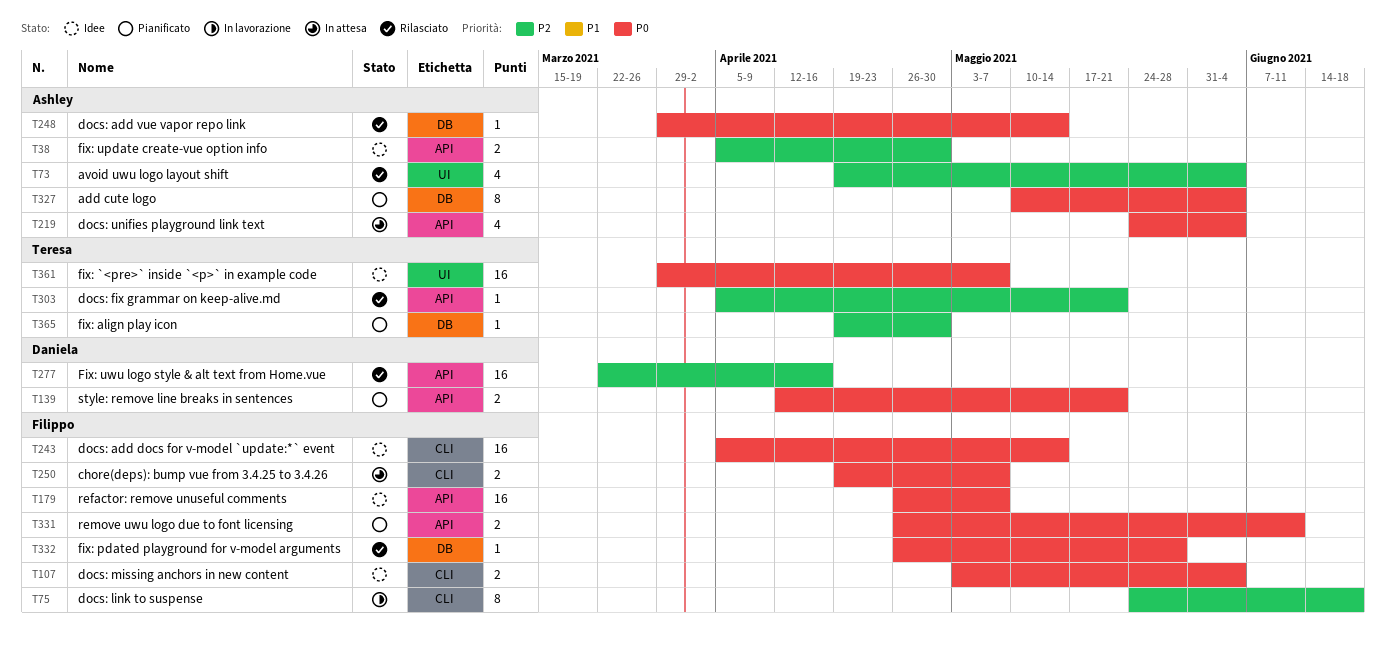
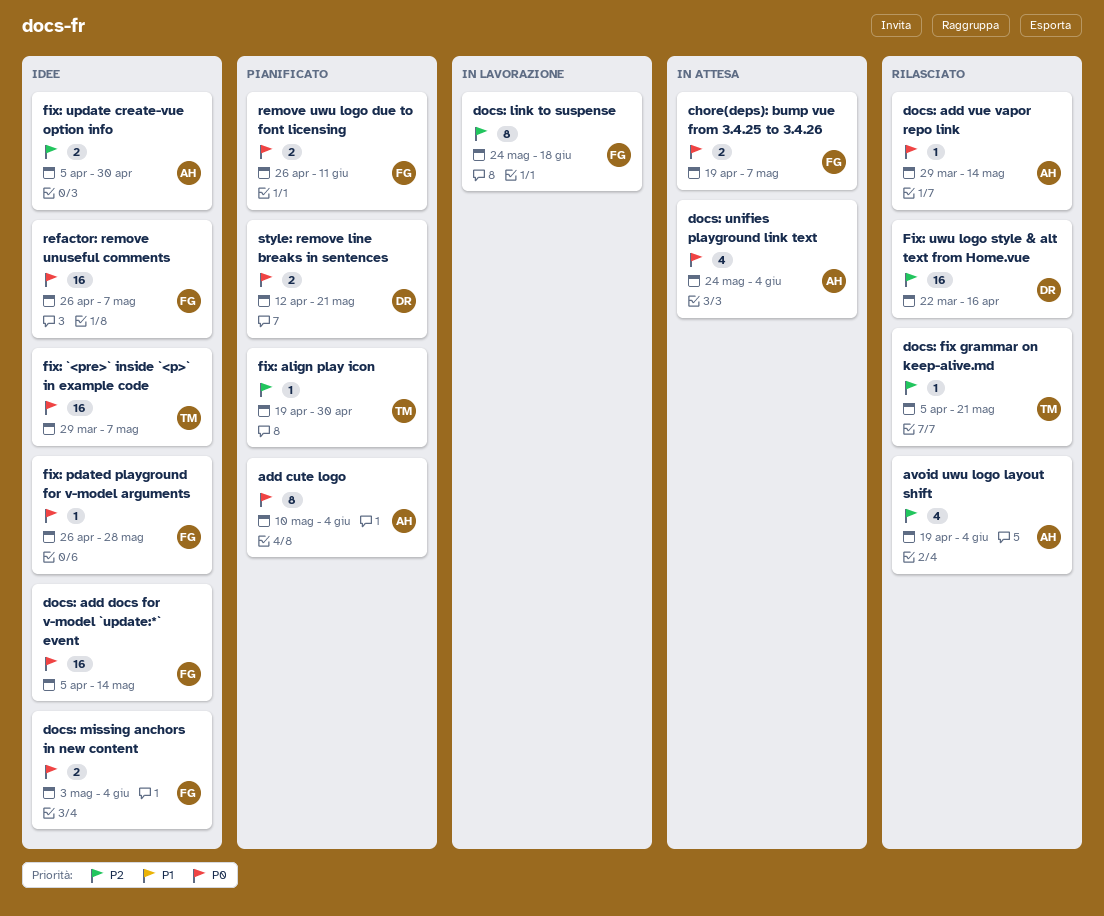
fix: pdated playground for v-model arguments, status: Rilasciato -> Idee

